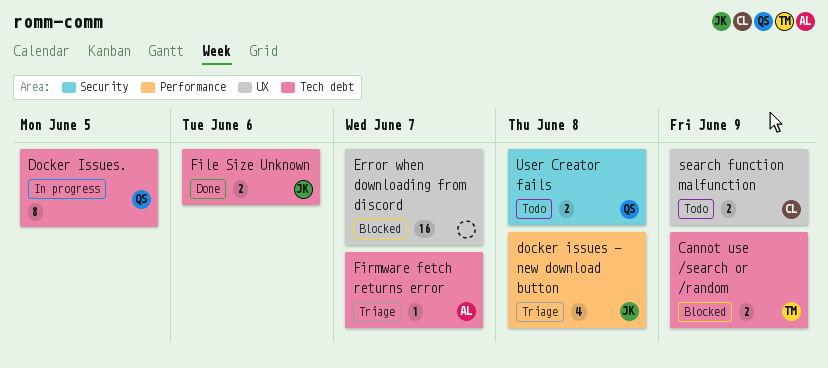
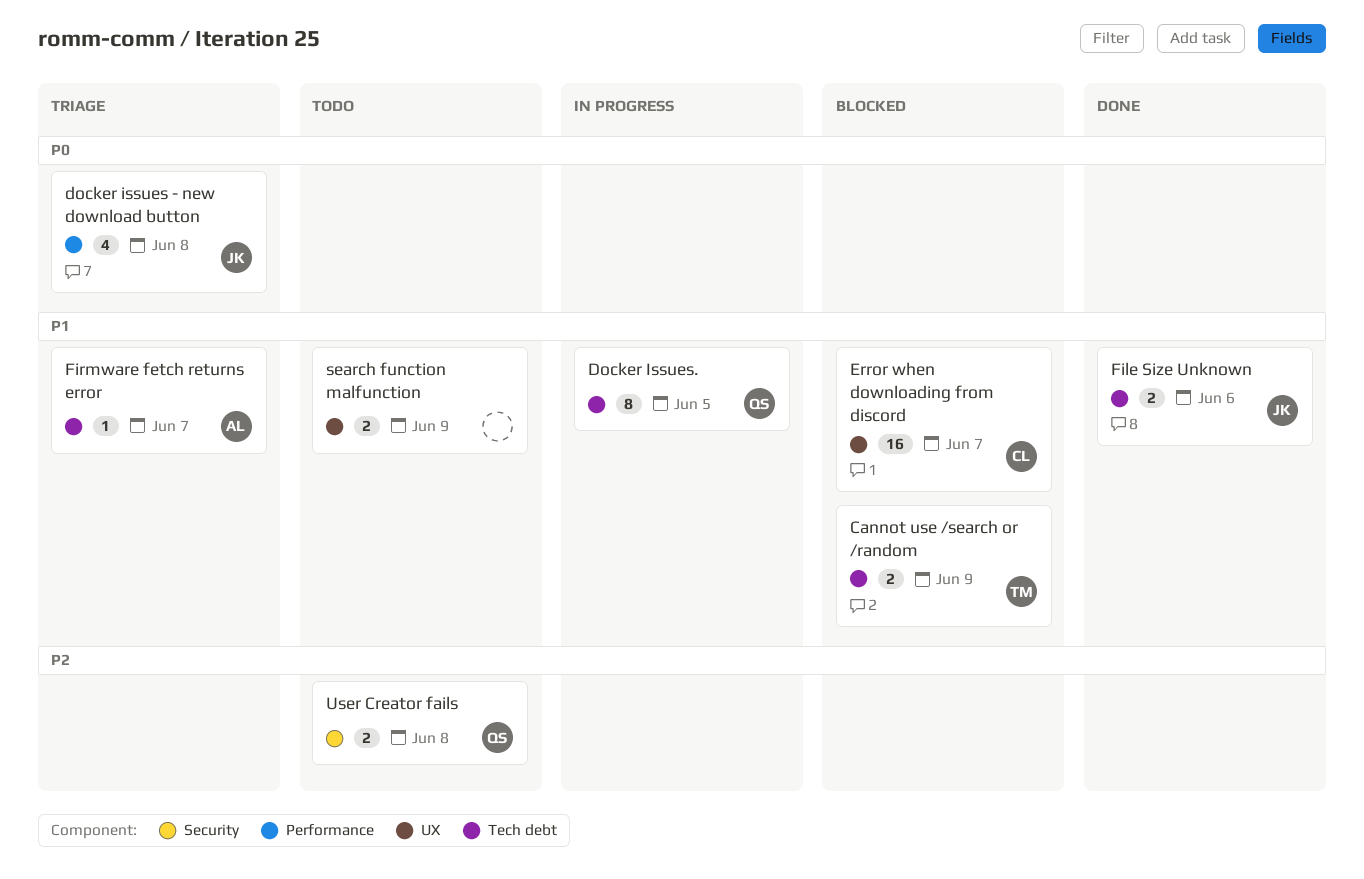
Error when downloading from discord, owner: none -> CL
search function malfunction, owner: CL -> none

